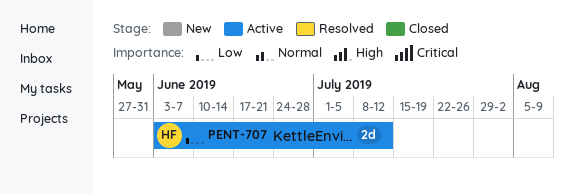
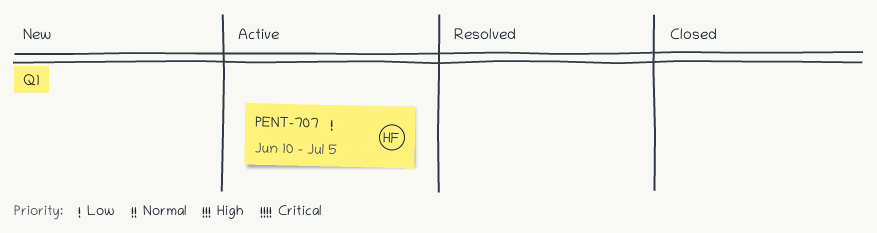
PENT-707, start: Jun 3 -> Jun 10
PENT-707, due: Jul 12 -> Jul 5

